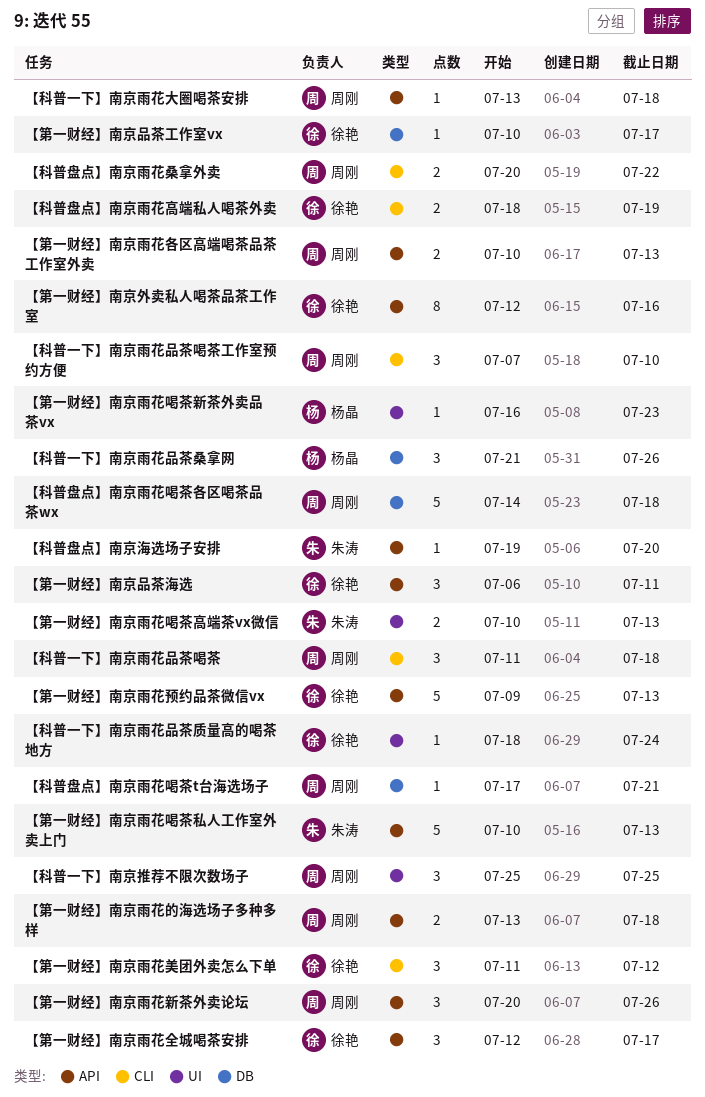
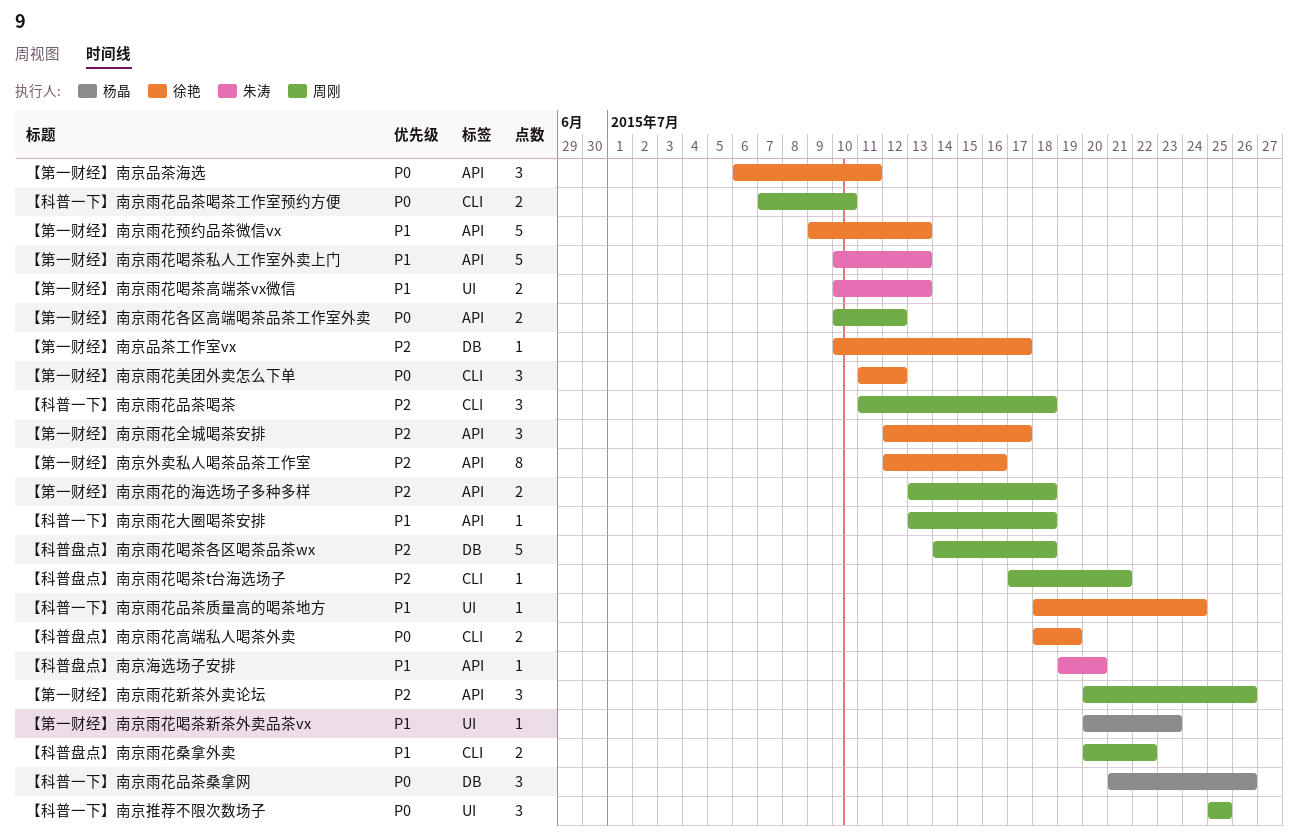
【科普一下】南京雨花品茶喝茶工作室预约方便, estimate: 3 -> 2
【科普盘点】南京雨花喝茶t台海选场子, label: DB -> CLI
【第一财经】南京雨花各区高端喝茶品茶工作室外卖, due: Jul 13 -> Jul 12
【第一财经】南京雨花喝茶新茶外卖品茶vx, start: Jul 16 -> Jul 20

